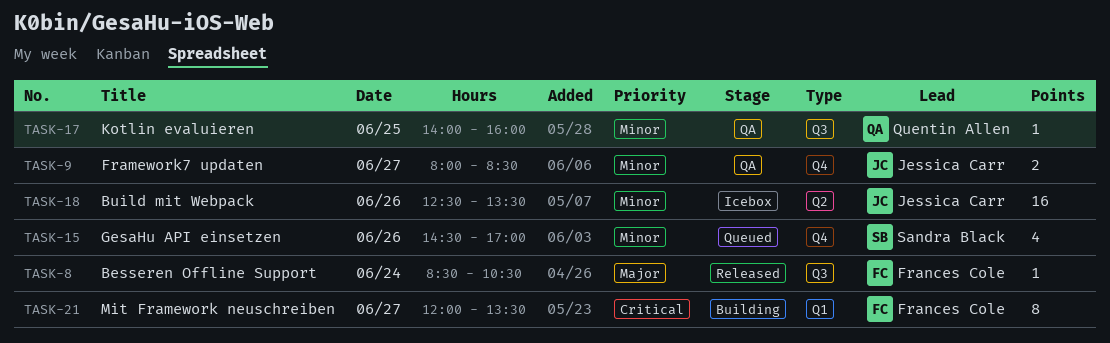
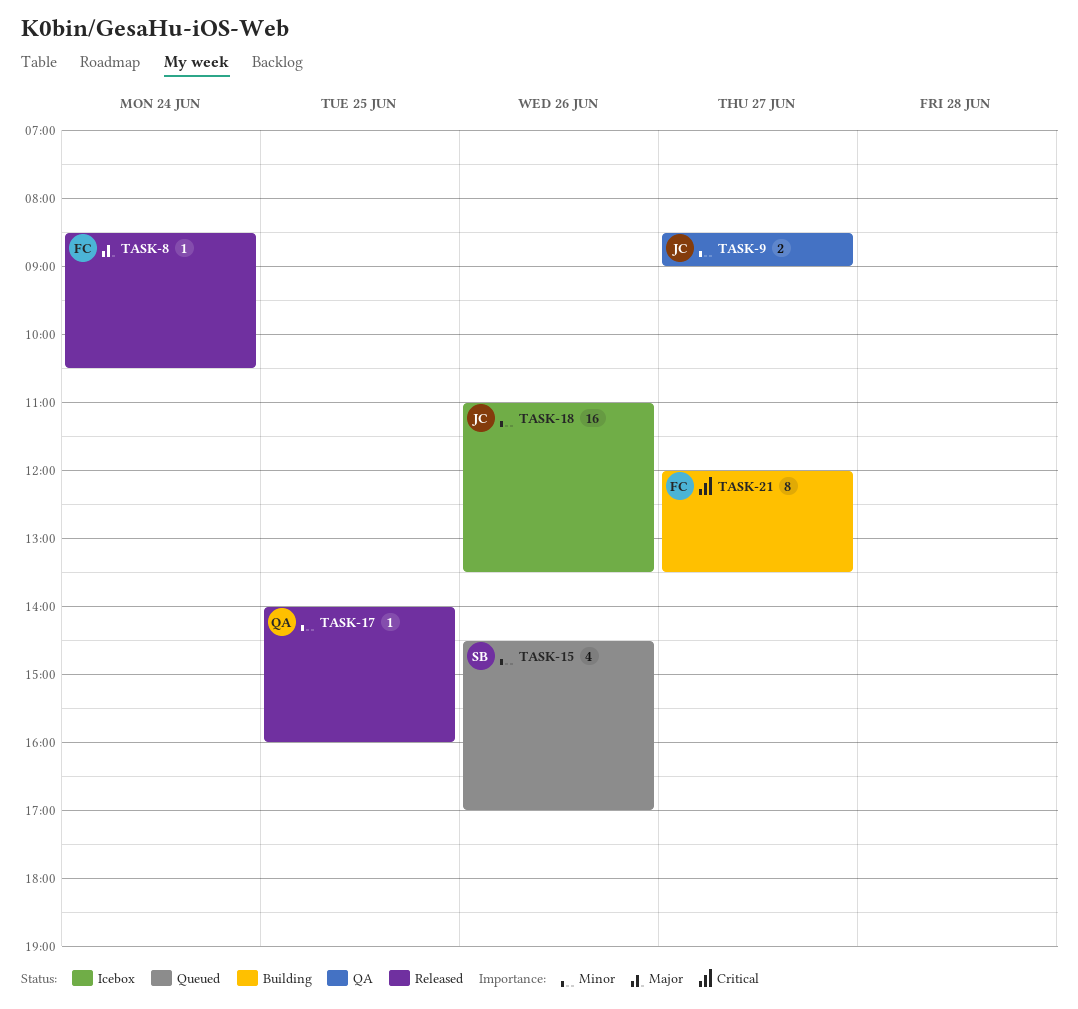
TASK-9, begins: 08:00 -> 08:30
TASK-9, ends: 08:30 -> 09:00
TASK-17, status: QA -> Released
TASK-18, begins: 12:30 -> 11:00

